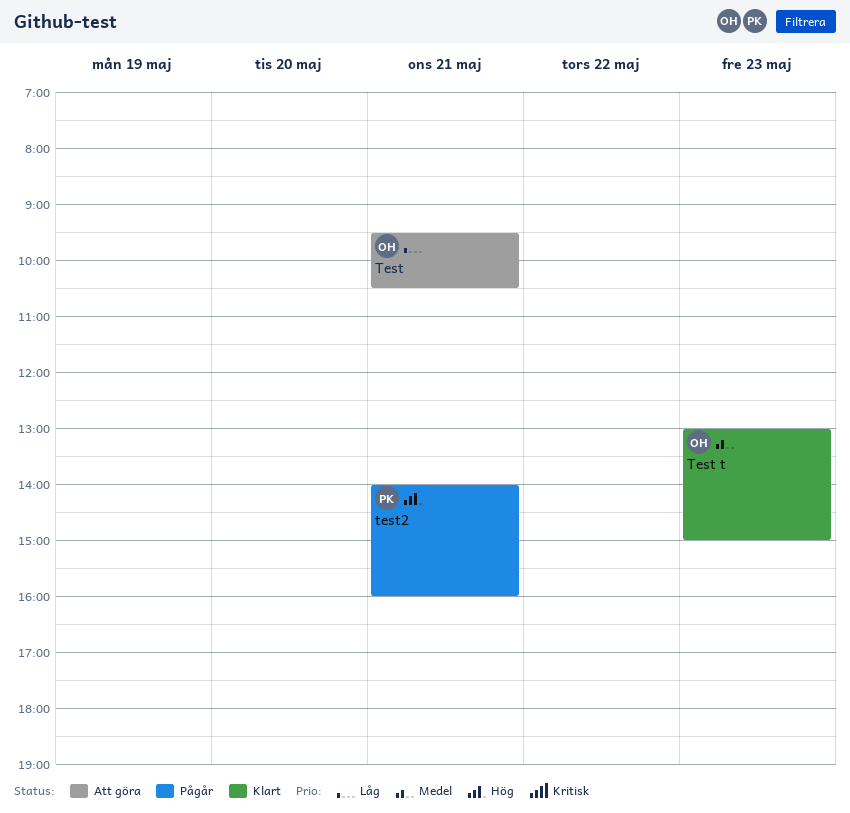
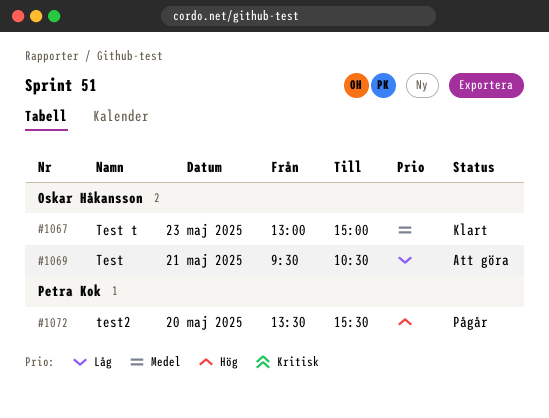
test2, day: May 21 -> May 20
test2, begins: 14:00 -> 13:30
test2, ends: 16:00 -> 15:30

